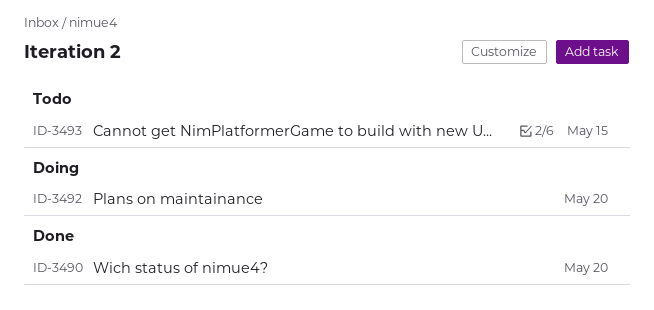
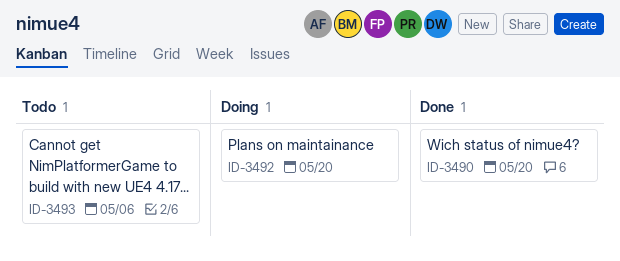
ID-3493, due: May 15 -> May 6

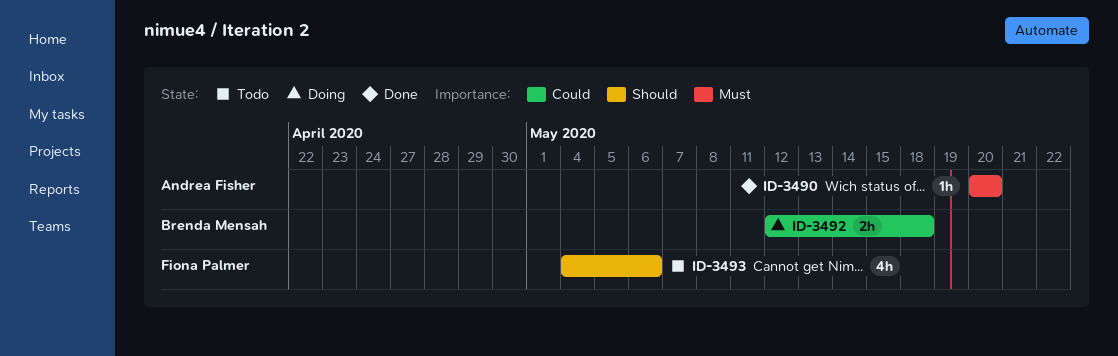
ID-3492, due: May 20 -> May 18

